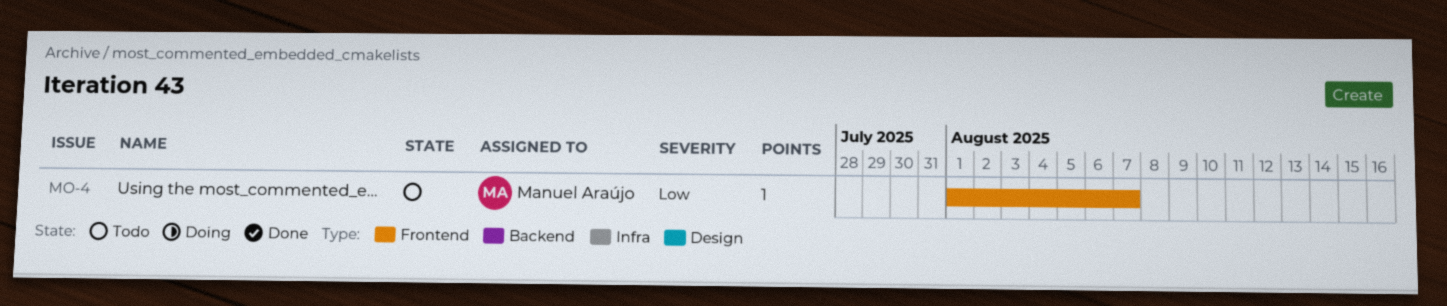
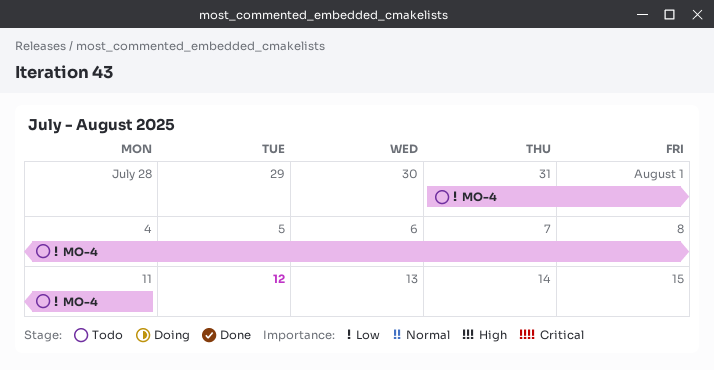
MO-4, start: Aug 1 -> Jul 31
MO-4, due: Aug 7 -> Aug 11

